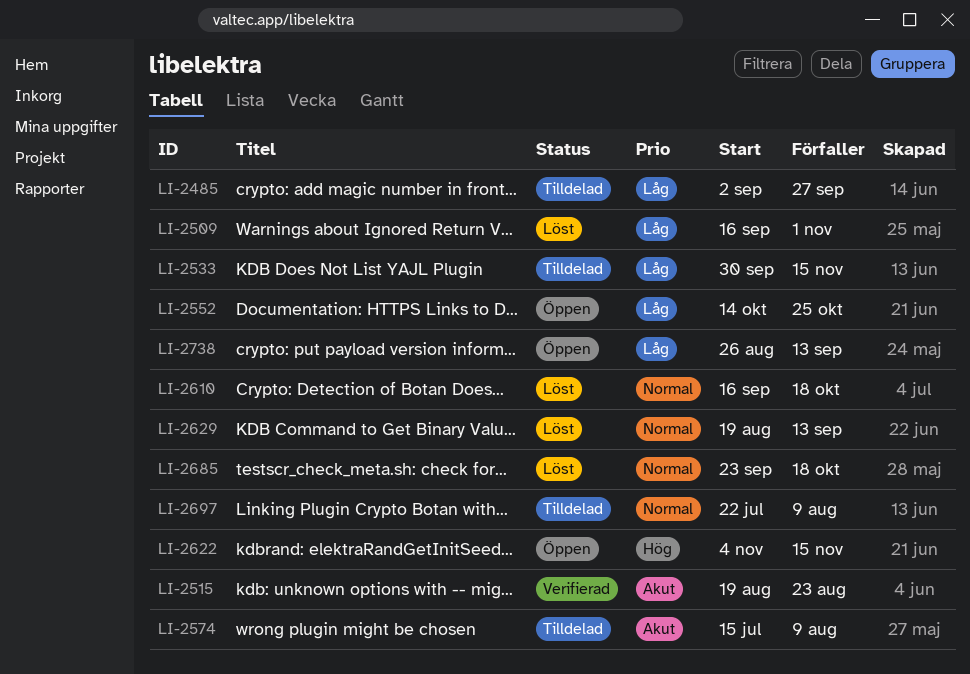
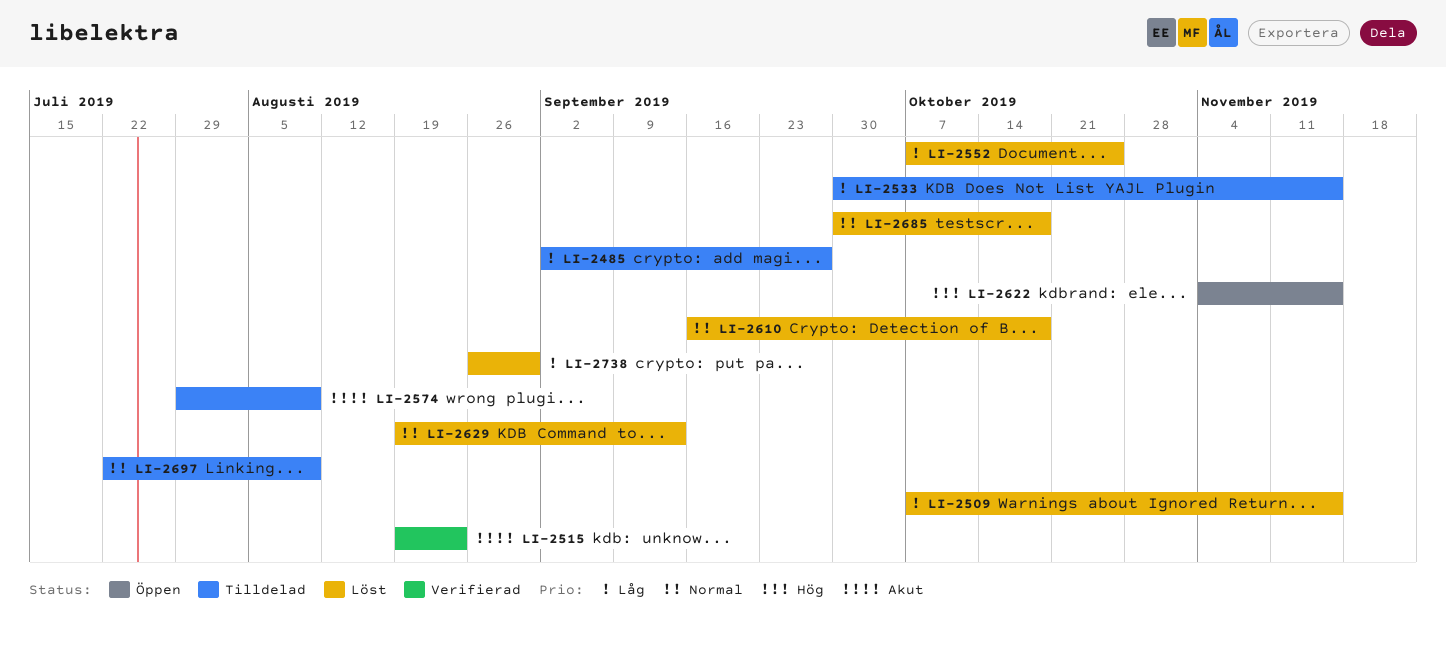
LI-2509, start: Sep 16 -> Oct 7
LI-2509, due: Nov 1 -> Nov 15
LI-2552, status: Öppen -> Löst
LI-2552, start: Oct 14 -> Oct 7
LI-2574, start: Jul 15 -> Jul 29
LI-2685, start: Sep 23 -> Sep 30
LI-2738, status: Öppen -> Löst
LI-2738, due: Sep 13 -> Aug 30

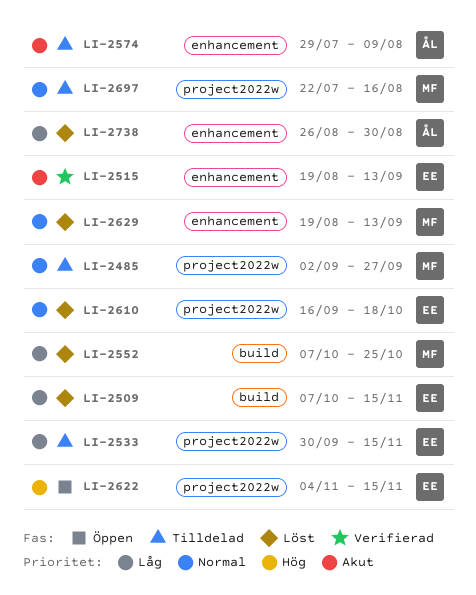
LI-2485, priority: Låg -> Normal
LI-2515, due: Aug 23 -> Sep 13
LI-2685: present -> none
LI-2697, due: Aug 9 -> Aug 16

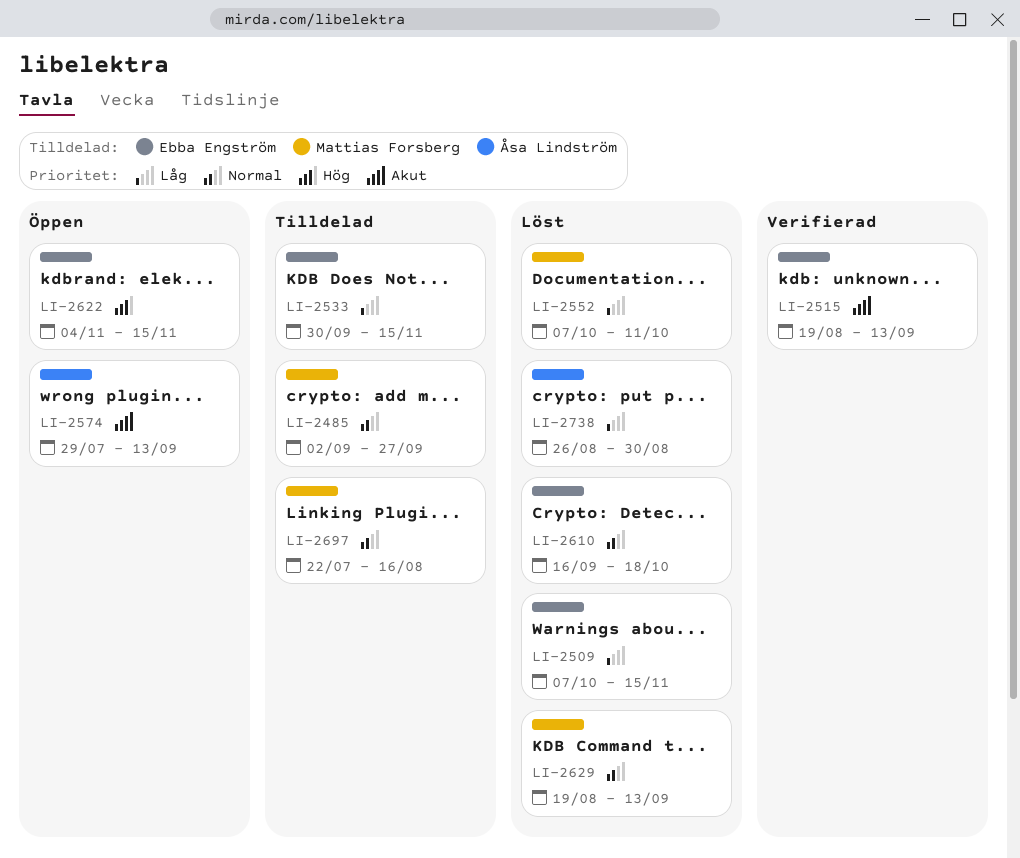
LI-2552, due: Oct 25 -> Oct 11
LI-2574, status: Tilldelad -> Öppen
LI-2574, due: Aug 9 -> Sep 13

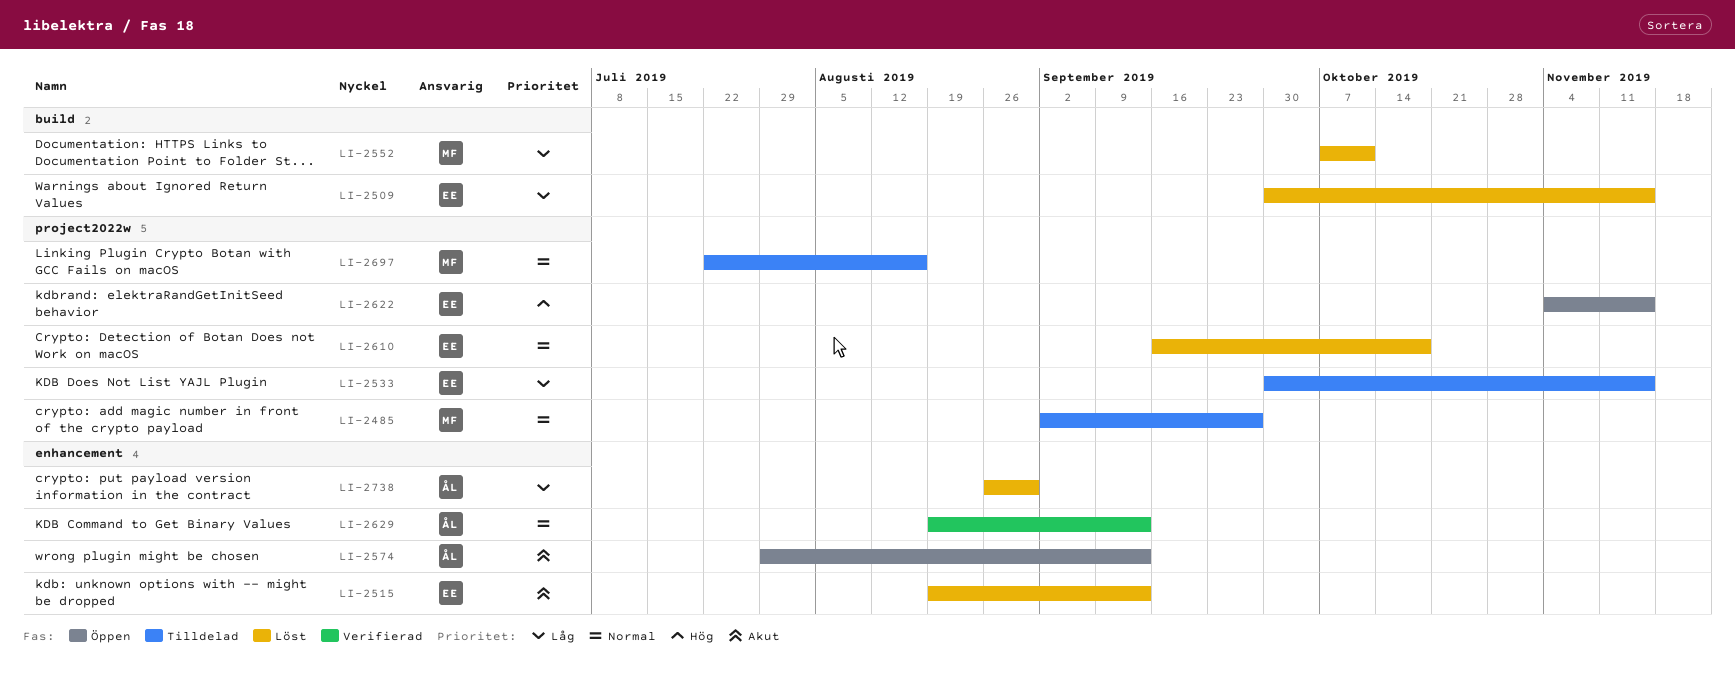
LI-2509, start: Oct 7 -> Sep 30
LI-2515, status: Verifierad -> Löst
LI-2629, status: Löst -> Verifierad
LI-2629, owner: Mattias Forsberg -> Åsa Lindström

